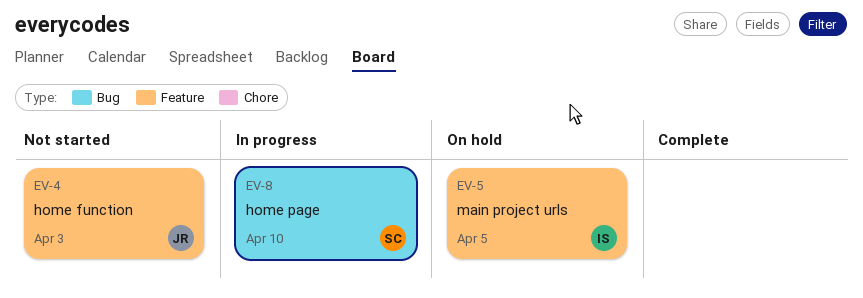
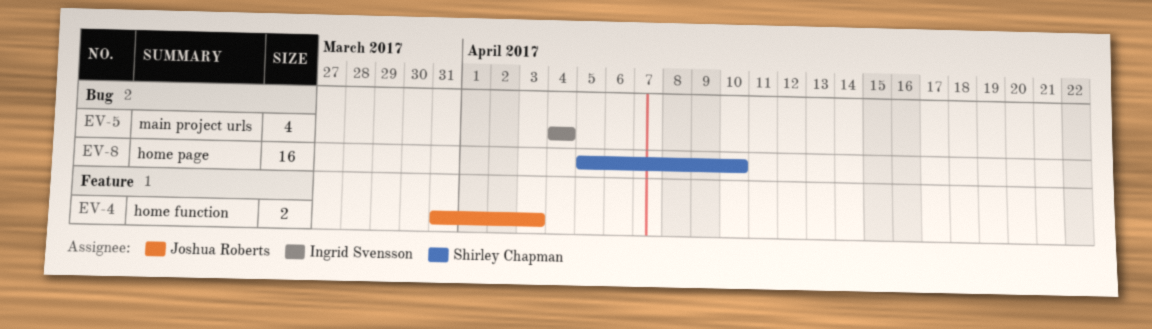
EV-5, label: Feature -> Bug
EV-5, due: Apr 5 -> Apr 4

